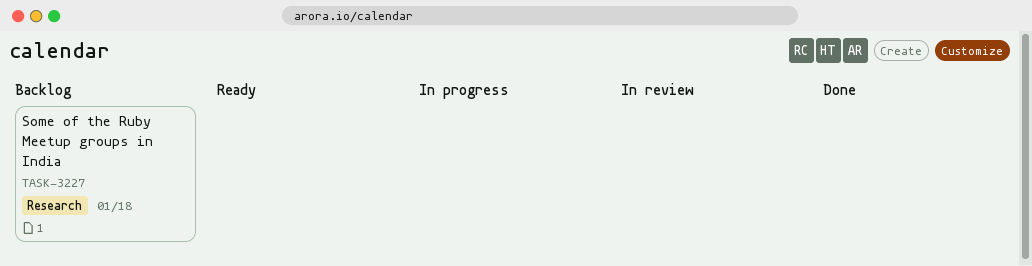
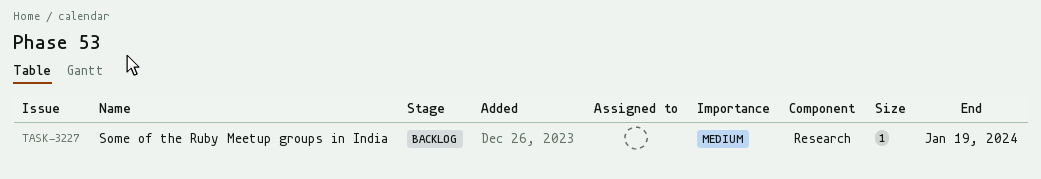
TASK-3227, due: Jan 18 -> Jan 19

